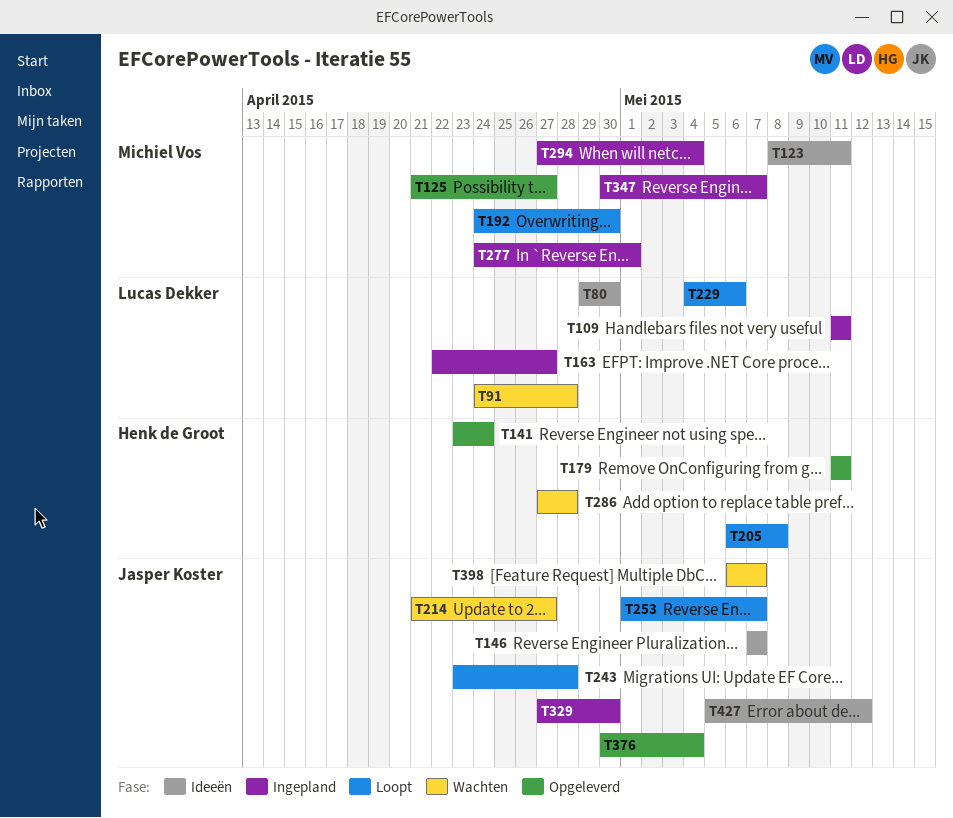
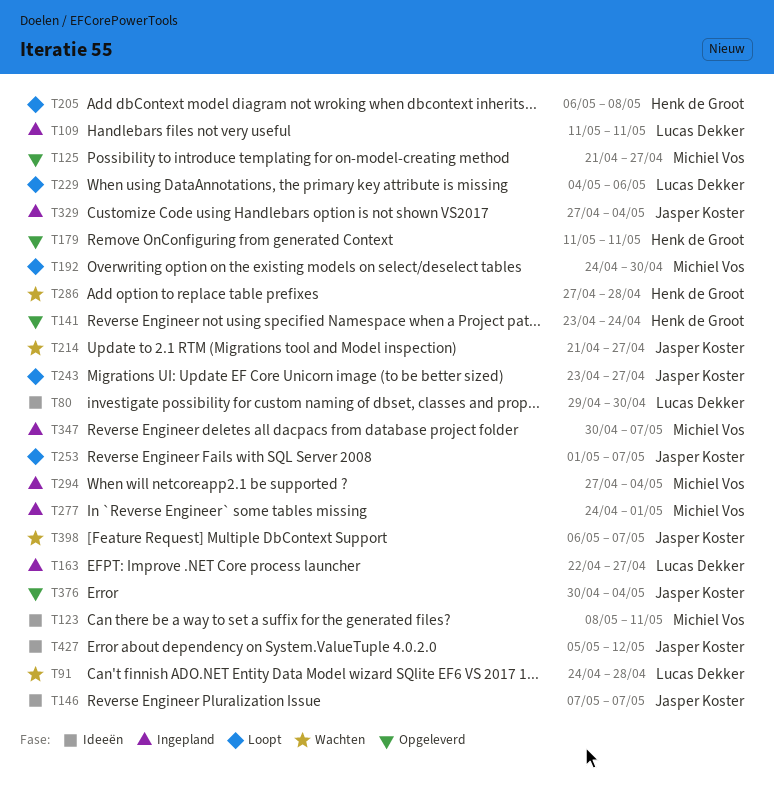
T243, due: Apr 28 -> Apr 27
T329, due: Apr 30 -> May 4

